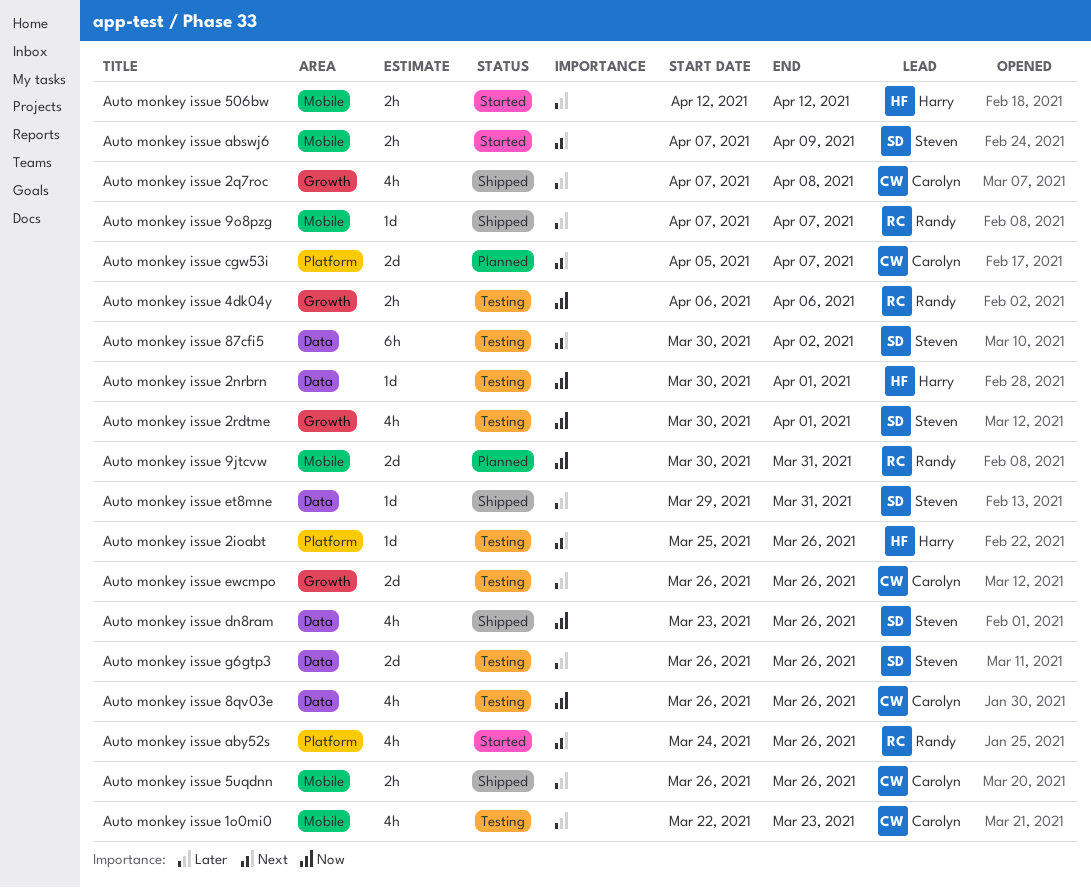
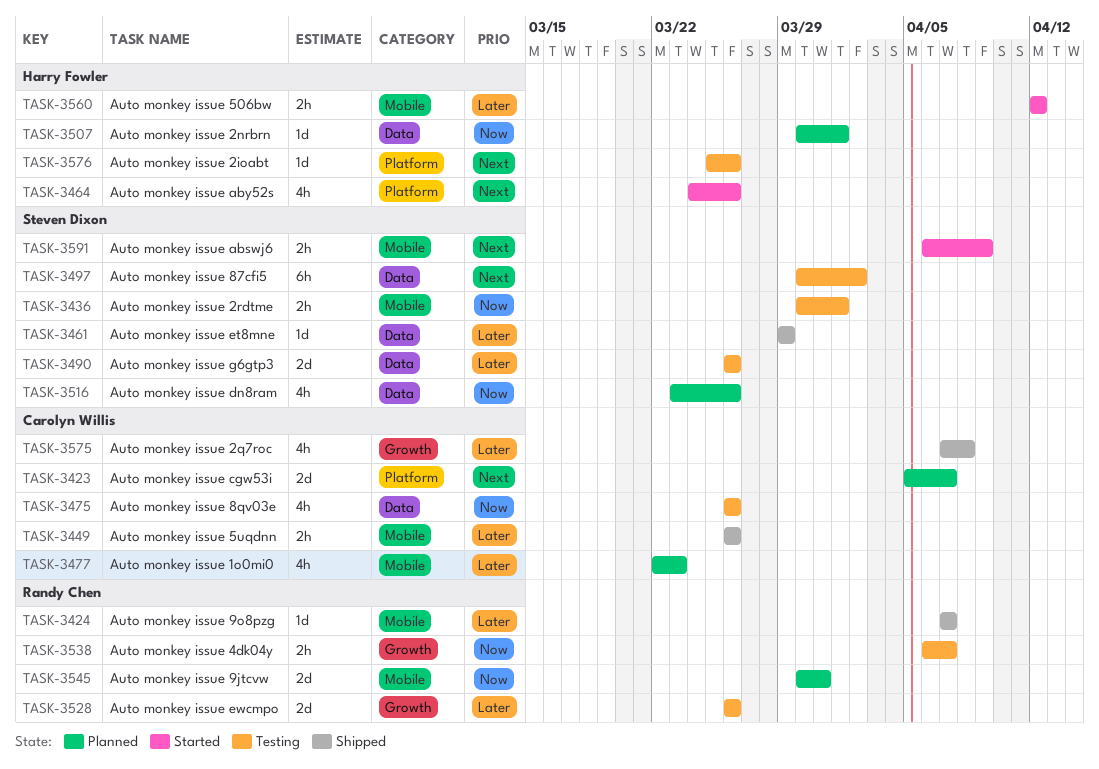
Auto monkey issue 1o0mi0, status: Testing -> Planned
Auto monkey issue 2nrbrn, status: Testing -> Planned
Auto monkey issue 2rdtme, label: Growth -> Mobile
Auto monkey issue 2rdtme, estimate: 4h -> 2h
Auto monkey issue 4dk04y, due: Apr 6 -> Apr 7
Auto monkey issue abswj6, start: Apr 7 -> Apr 6
Auto monkey issue aby52s, owner: Randy Chen -> Harry Fowler
Auto monkey issue dn8ram, status: Shipped -> Planned
Auto monkey issue et8mne, due: Mar 31 -> Mar 29
Auto monkey issue ewcmpo, owner: Carolyn Willis -> Randy Chen

